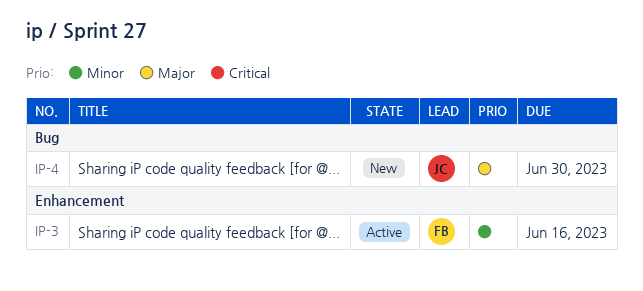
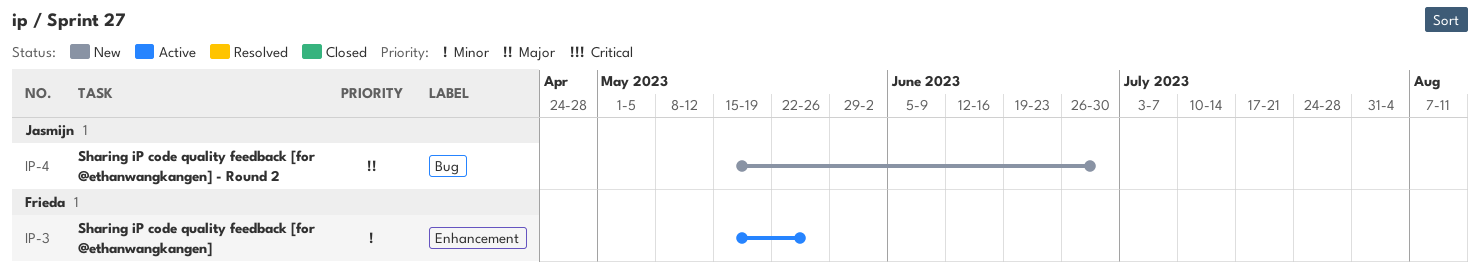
IP-3, due: Jun 16 -> May 26

